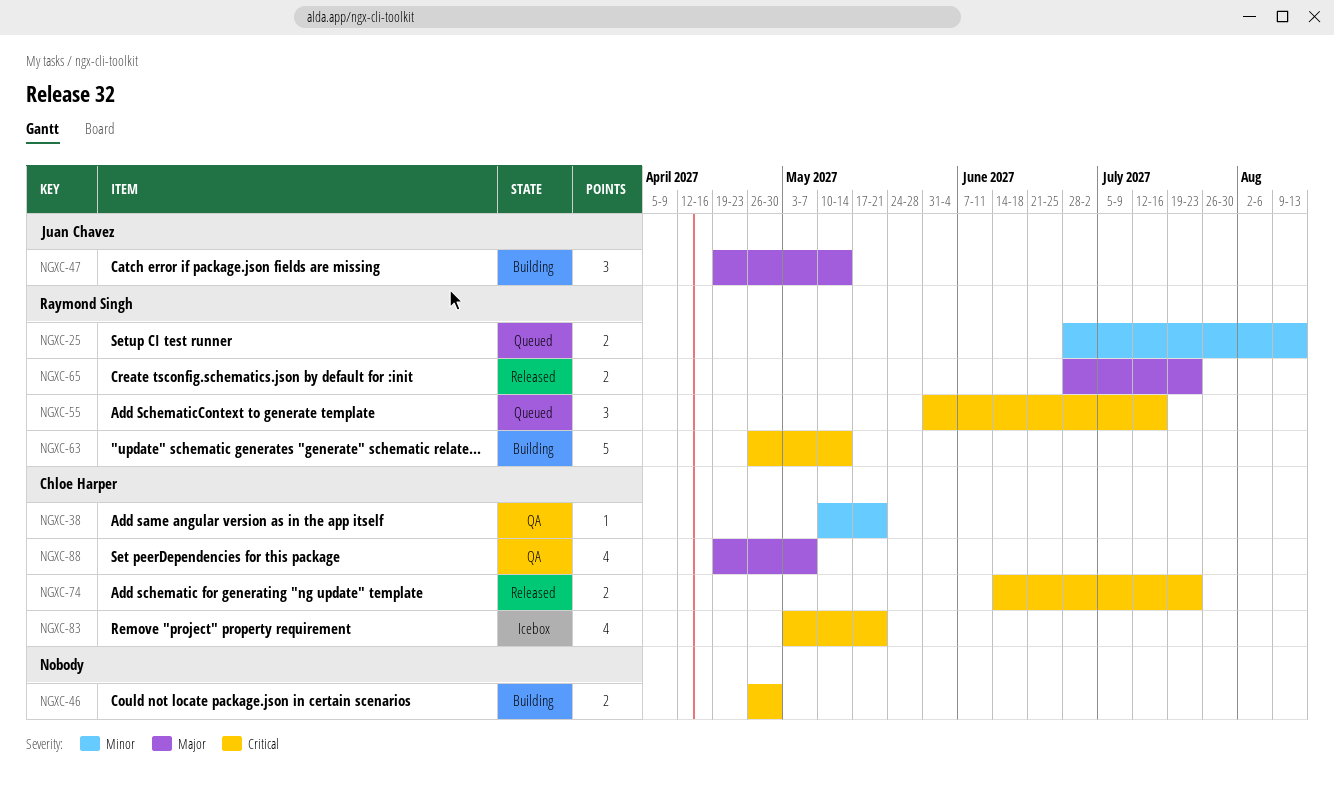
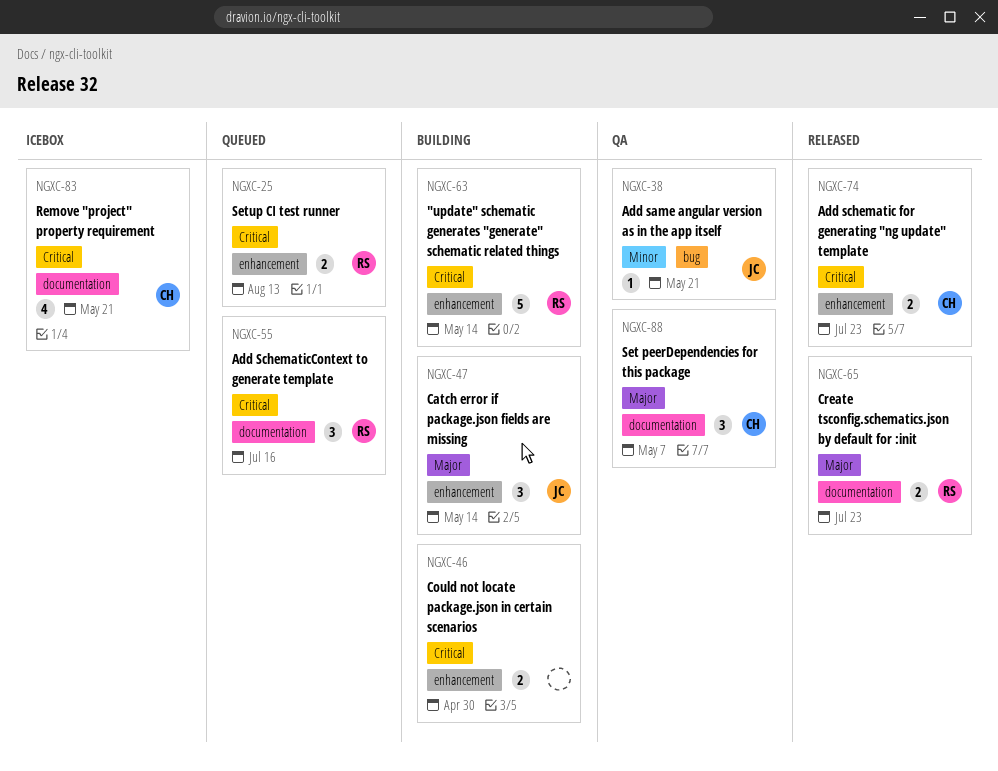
NGXC-25, priority: Minor -> Critical
NGXC-38, owner: Chloe Harper -> Juan Chavez
NGXC-88, estimate: 4 -> 3

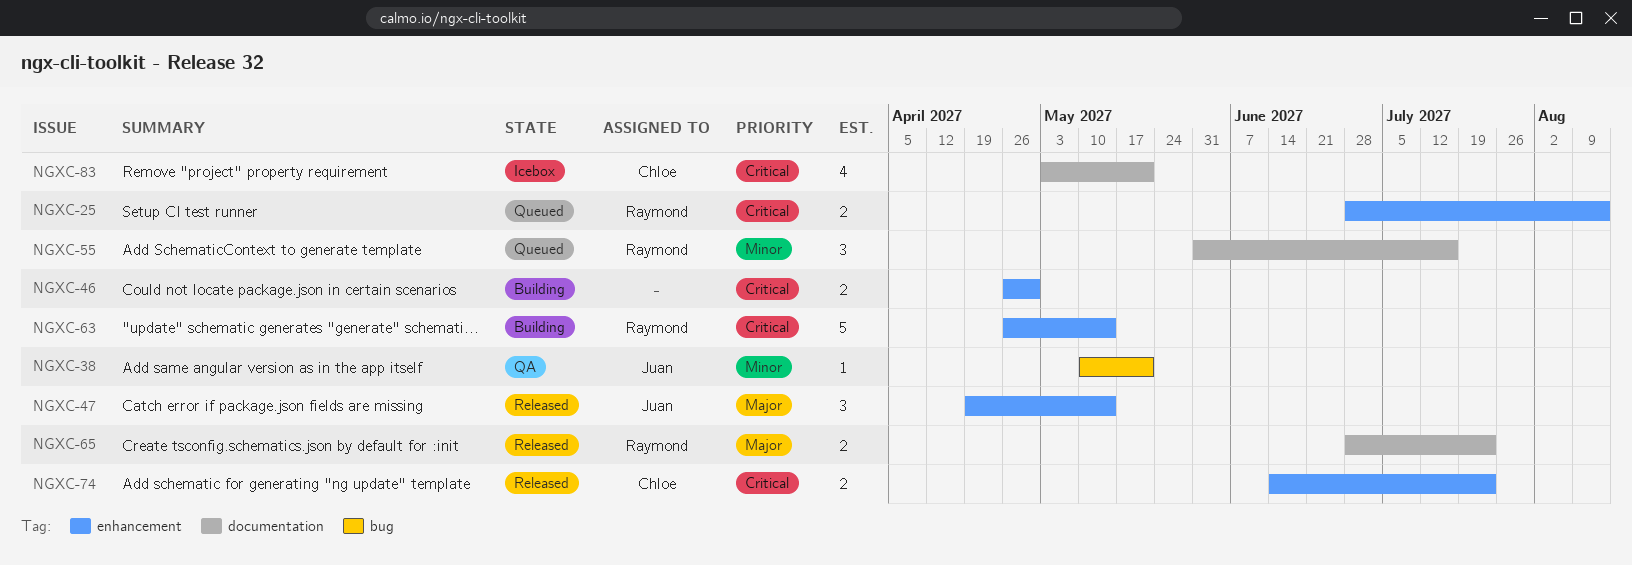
NGXC-47, status: Building -> Released
NGXC-55, priority: Critical -> Minor
NGXC-88: present -> none

